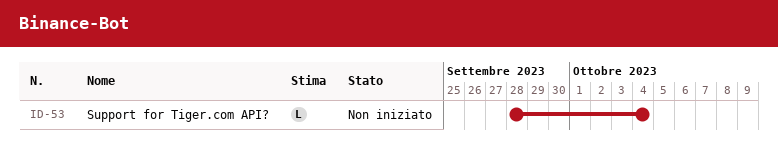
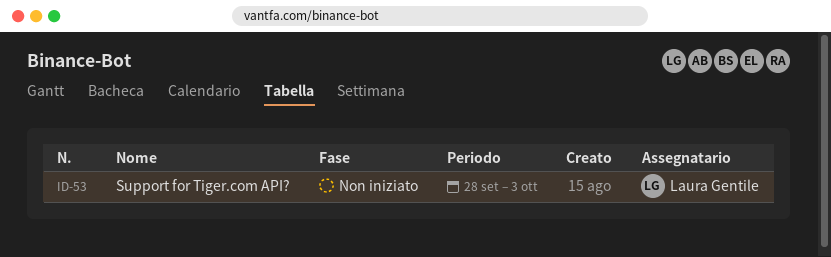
ID-53, due: Oct 4 -> Oct 3

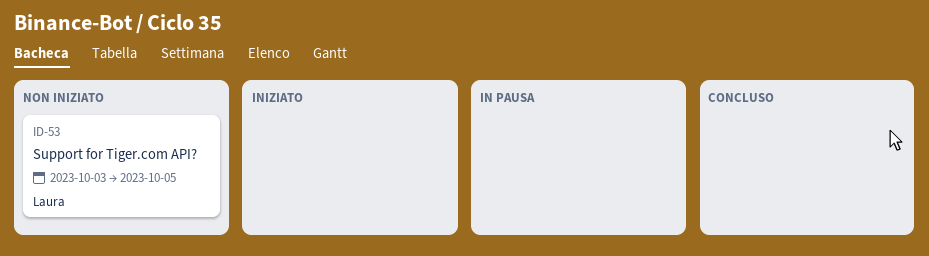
ID-53, start: Sep 28 -> Oct 3
ID-53, due: Oct 3 -> Oct 5

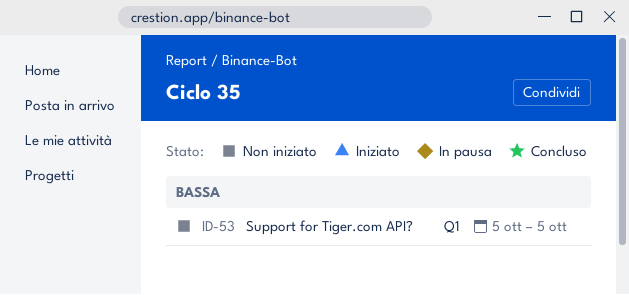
ID-53, start: Oct 3 -> Oct 5

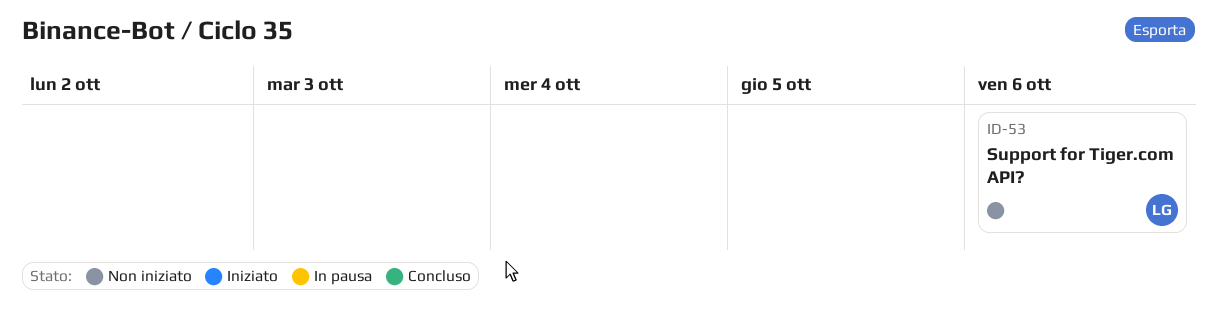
ID-53, due: Oct 5 -> Oct 6

